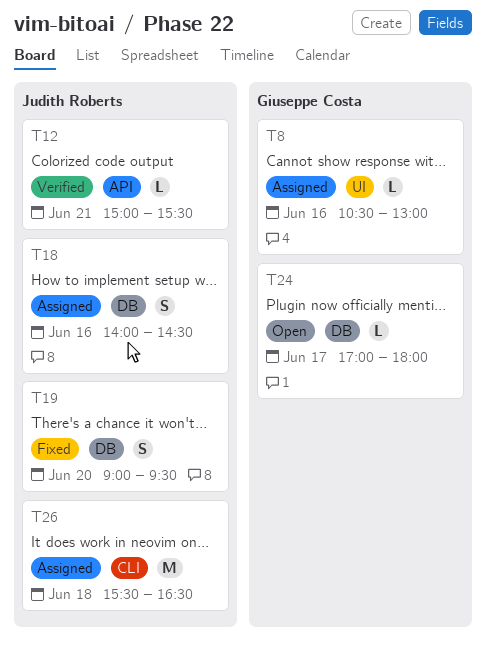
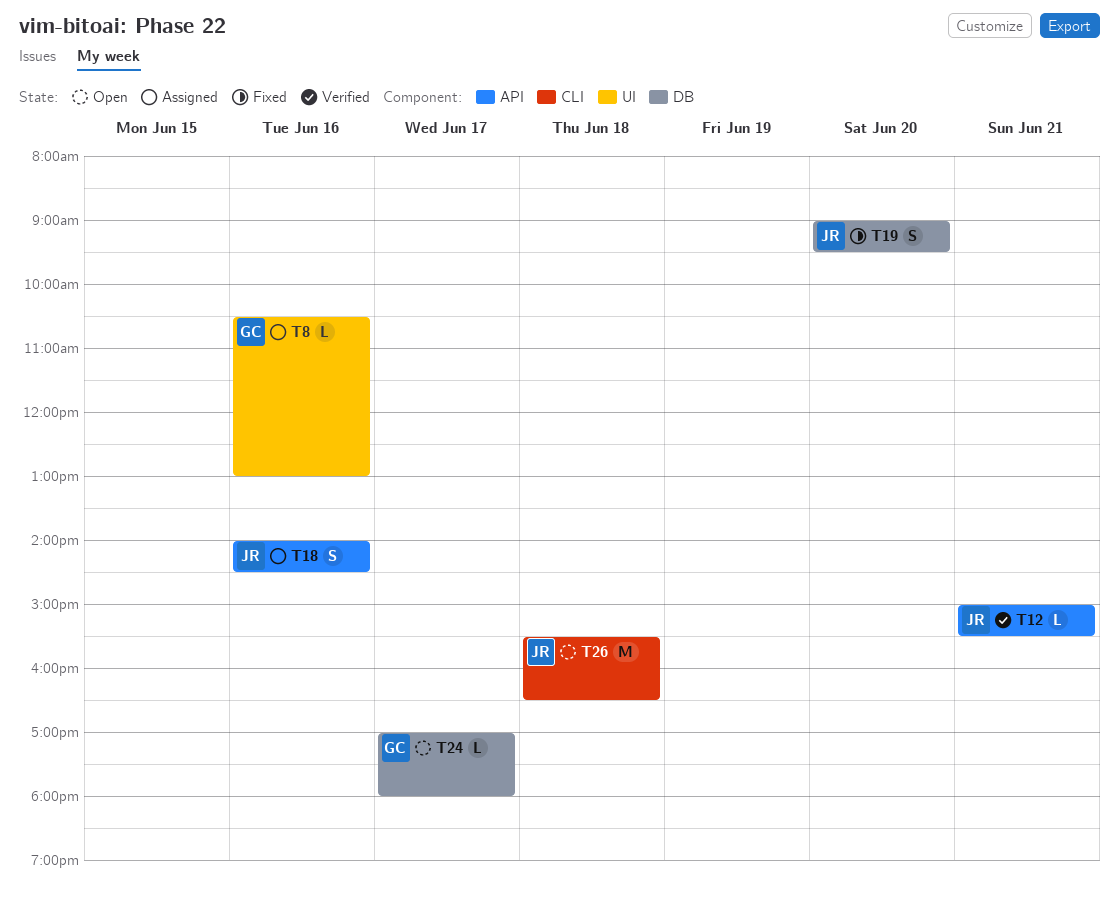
T18, label: DB -> API
T26, status: Assigned -> Open

